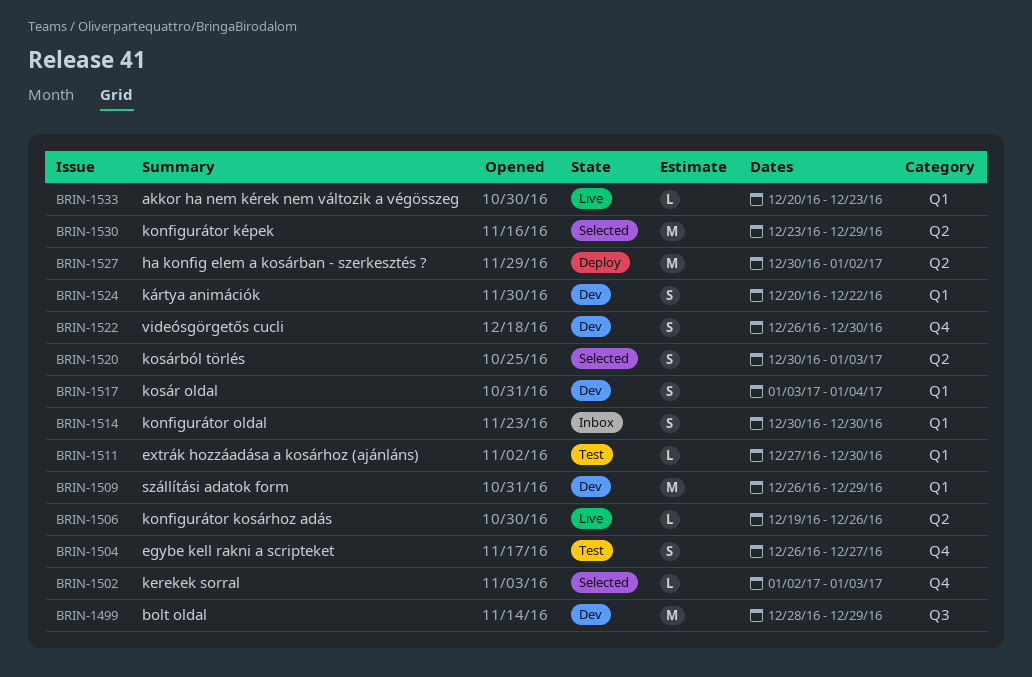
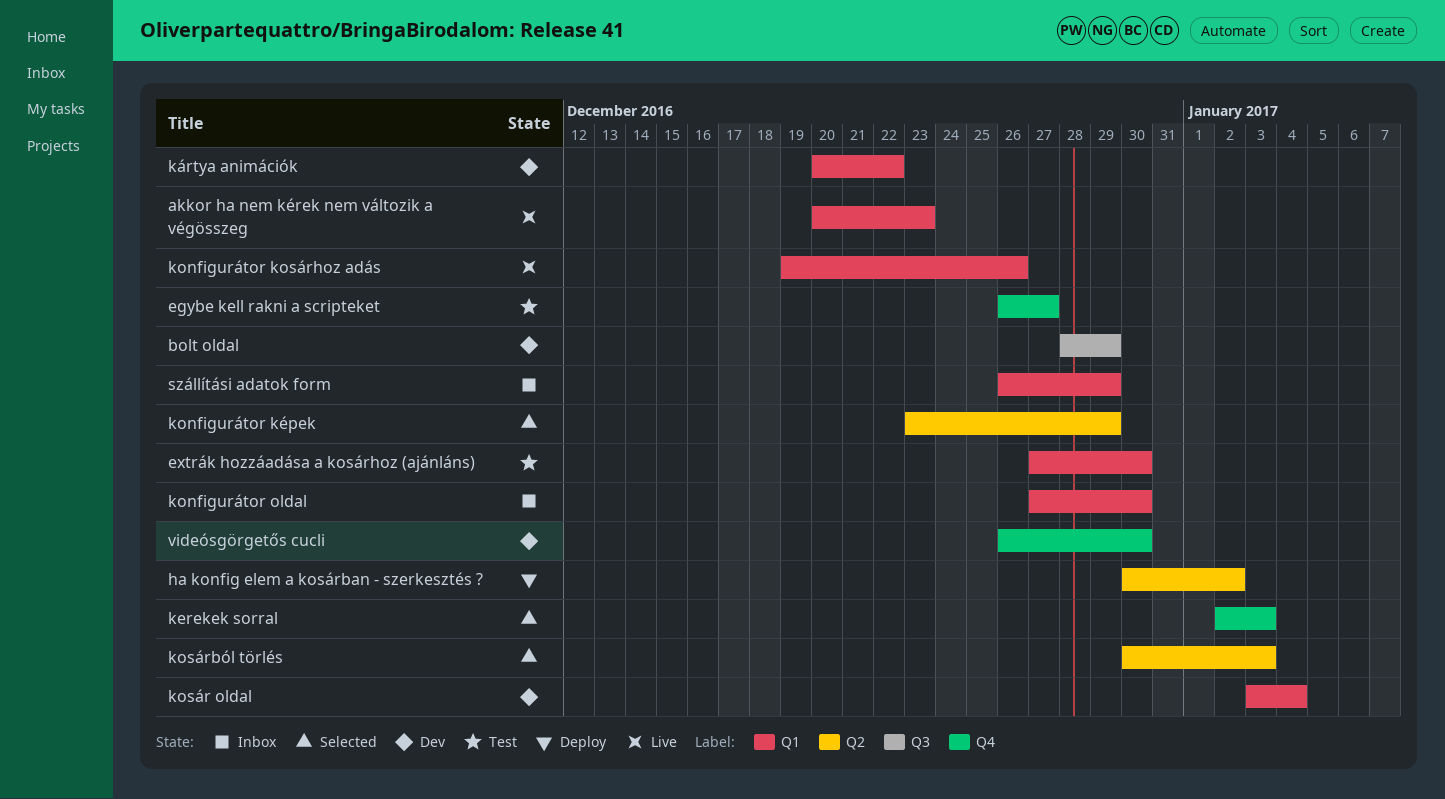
konfigurátor kosárhoz adás, label: Q2 -> Q1
konfigurátor oldal, start: Dec 30 -> Dec 27
szállítási adatok form, status: Dev -> Inbox

